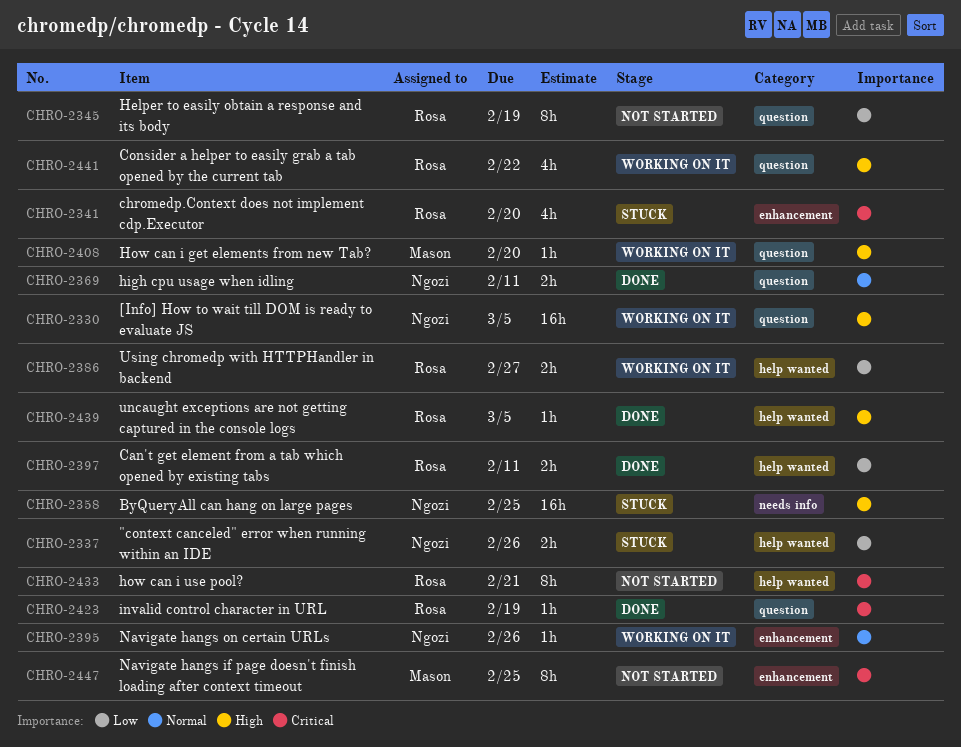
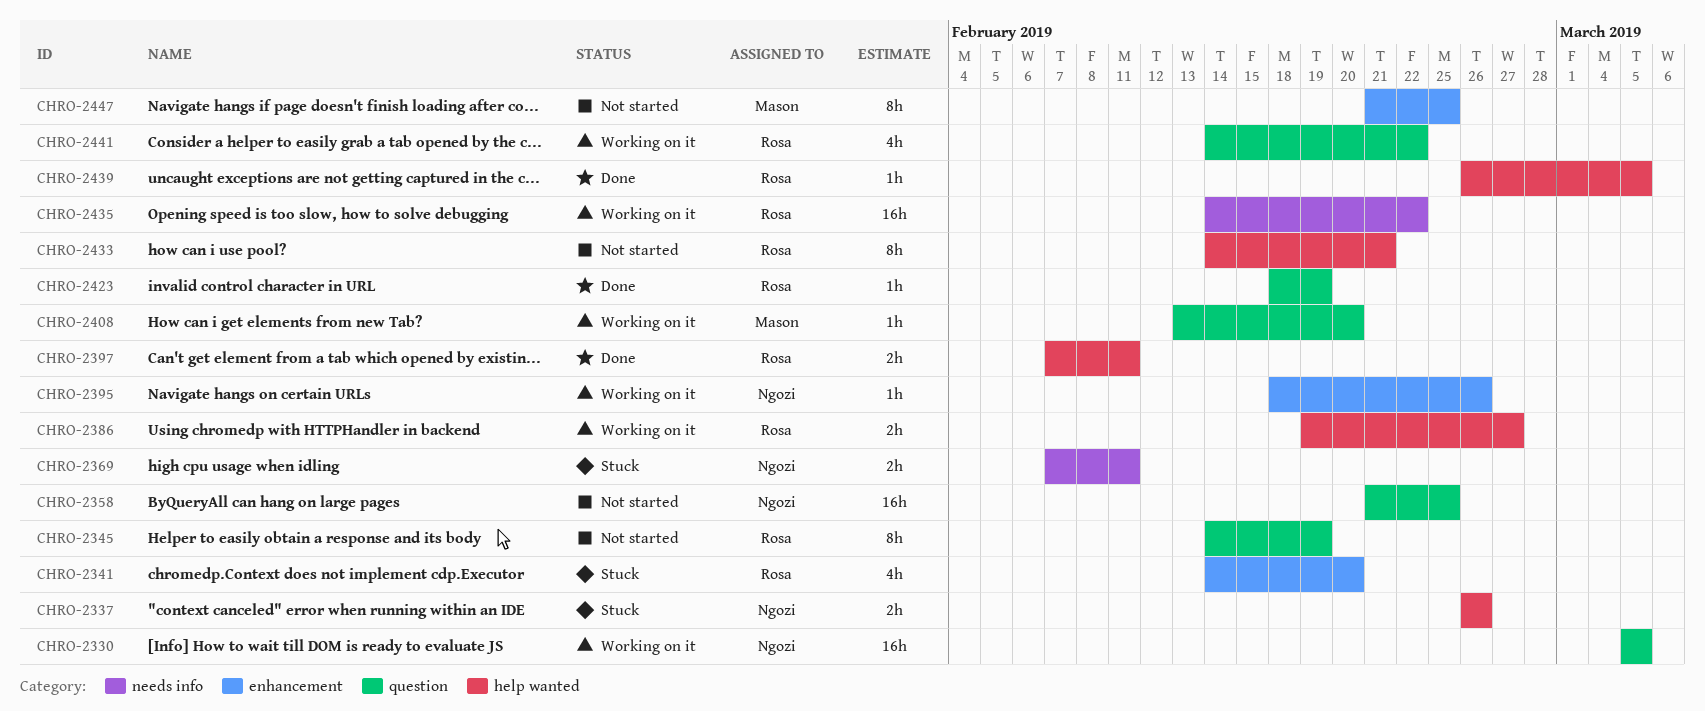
CHRO-2358, status: Stuck -> Not started
CHRO-2358, label: needs info -> question
CHRO-2369, status: Done -> Stuck
CHRO-2369, label: question -> needs info
CHRO-2435: none -> present

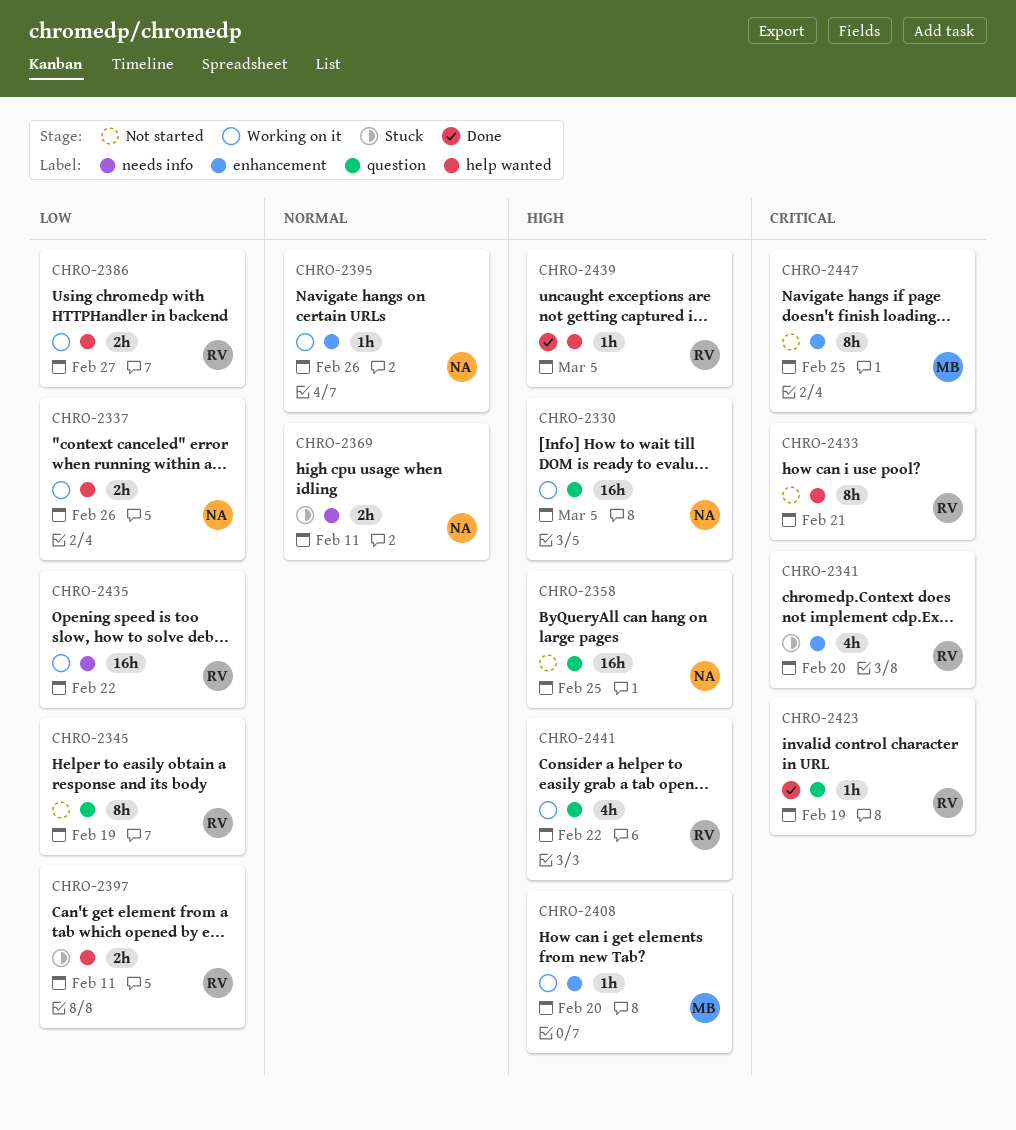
CHRO-2337, status: Stuck -> Working on it
CHRO-2397, status: Done -> Stuck
CHRO-2408, label: question -> enhancement

